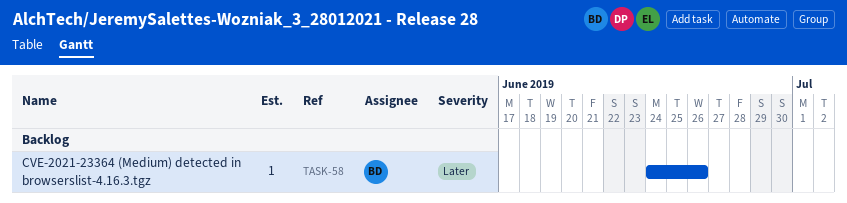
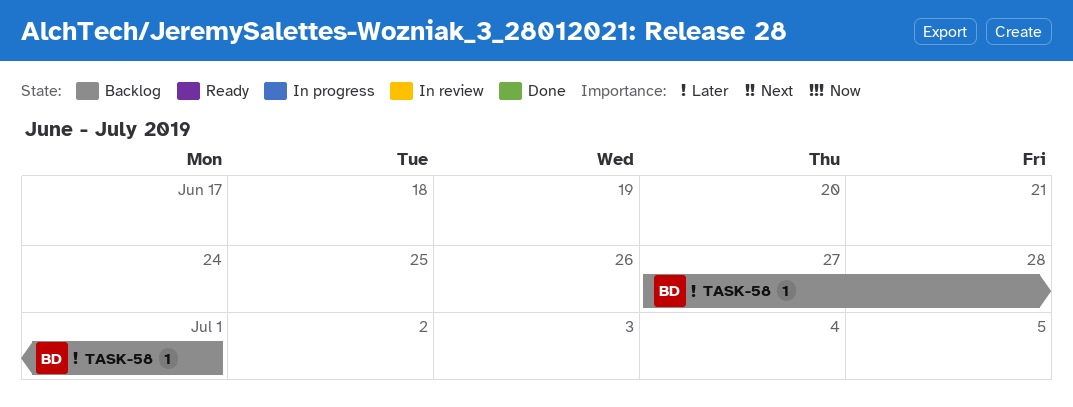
TASK-58, start: Jun 24 -> Jun 27
TASK-58, due: Jun 26 -> Jul 1

